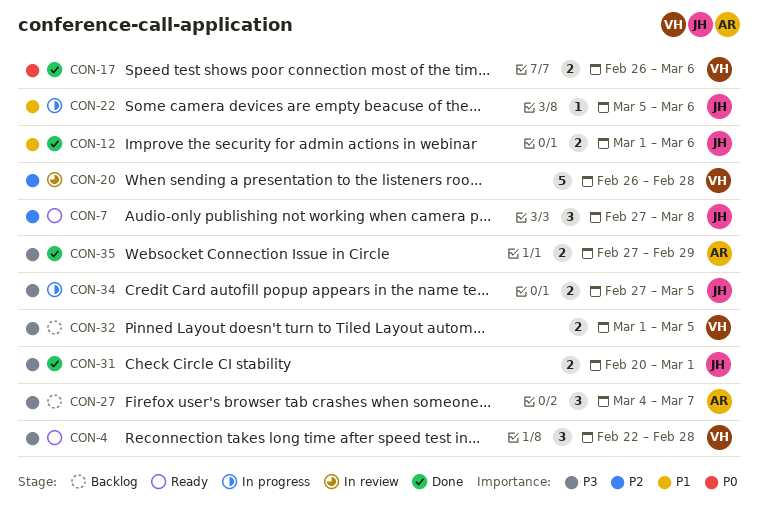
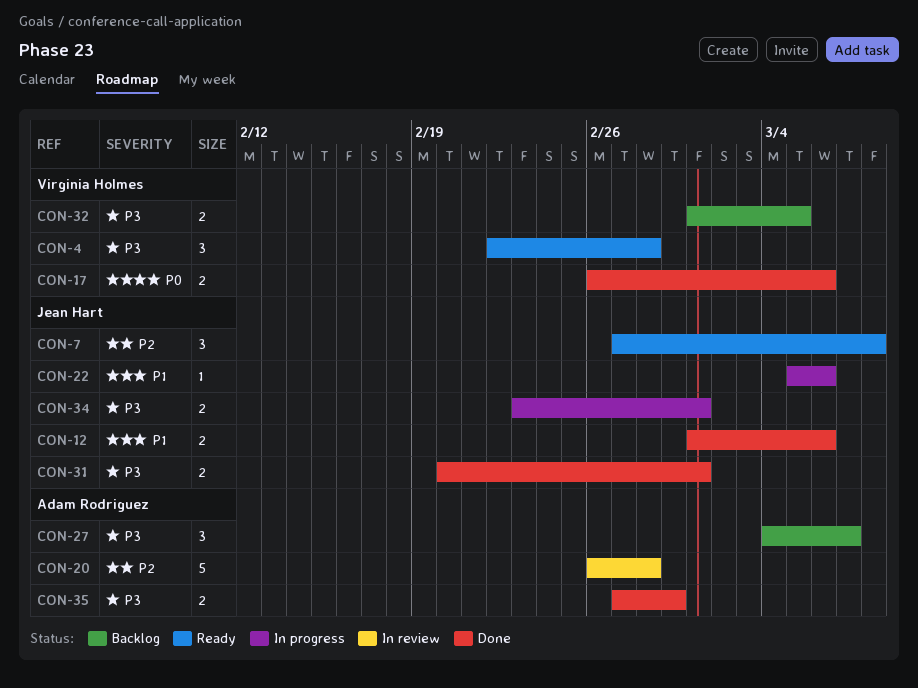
CON-20, owner: Virginia Holmes -> Adam Rodriguez
CON-34, start: Feb 27 -> Feb 23
CON-34, due: Mar 5 -> Mar 1

